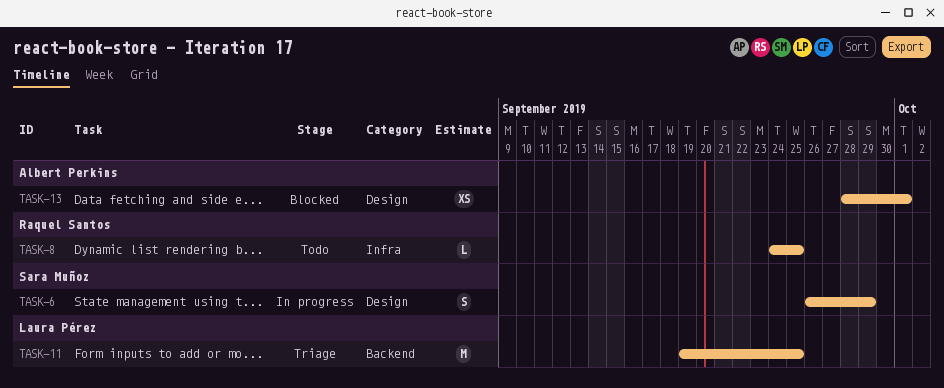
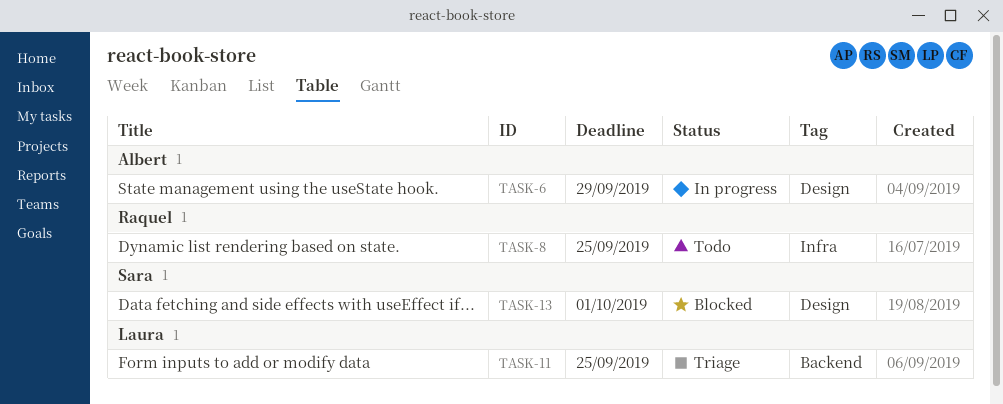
TASK-6, owner: Sara Muñoz -> Albert Perkins
TASK-13, owner: Albert Perkins -> Sara Muñoz

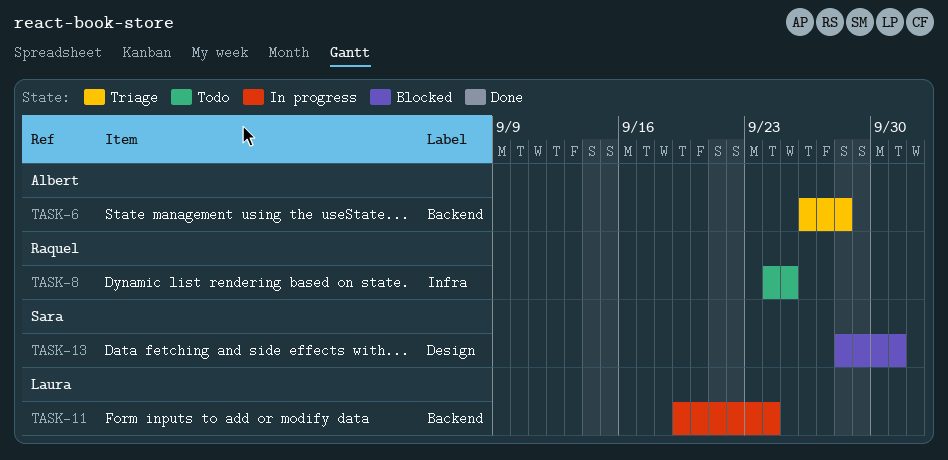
TASK-6, status: In progress -> Triage
TASK-6, label: Design -> Backend
TASK-6, due: Sep 29 -> Sep 28
TASK-11, status: Triage -> In progress
TASK-11, due: Sep 25 -> Sep 24

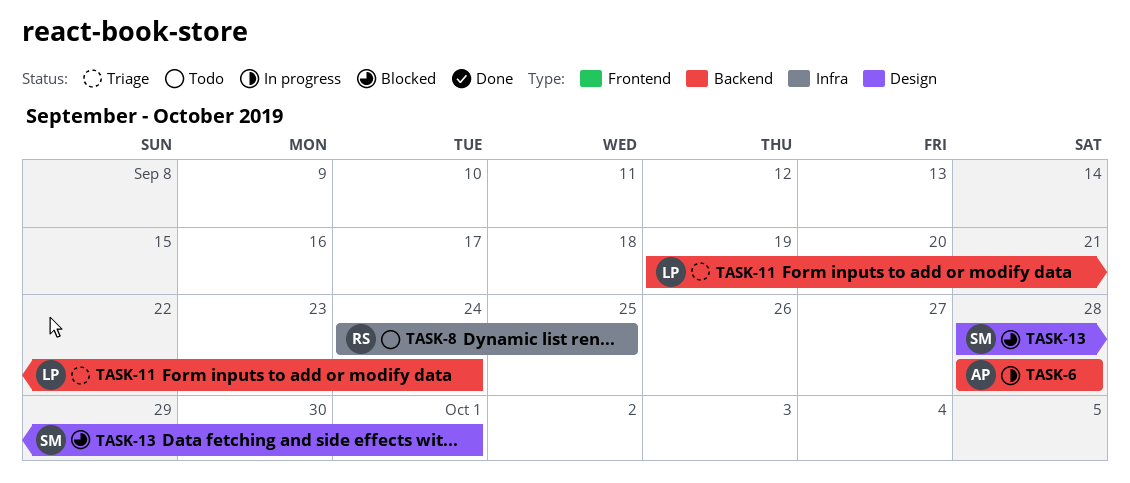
TASK-6, status: Triage -> In progress
TASK-6, start: Sep 26 -> Sep 28
TASK-11, status: In progress -> Triage

